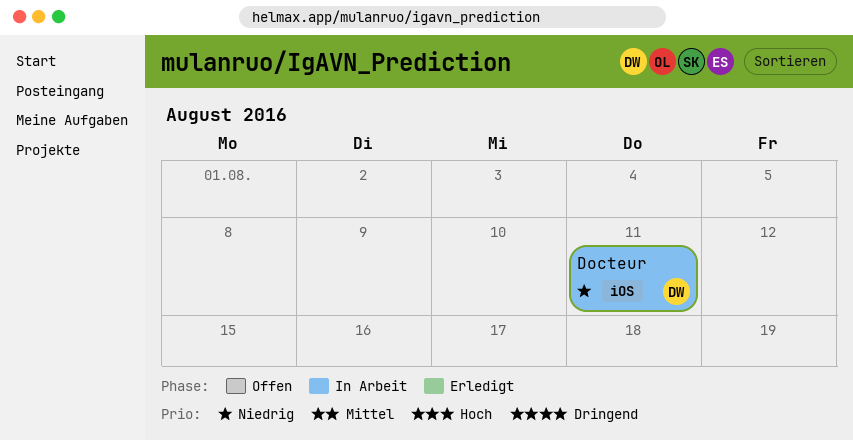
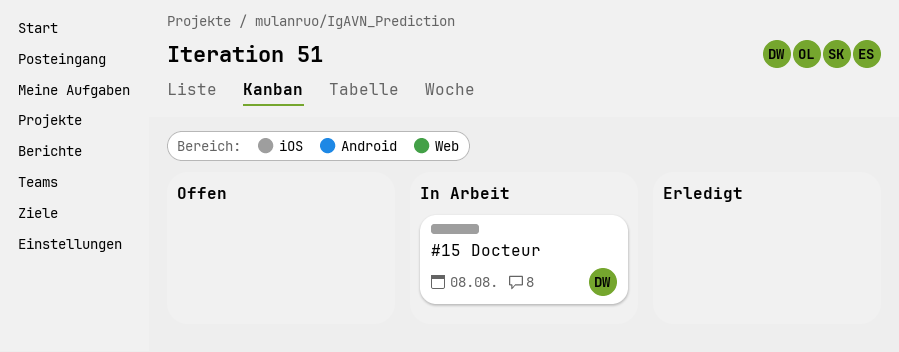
Docteur, due: Aug 11 -> Aug 8

